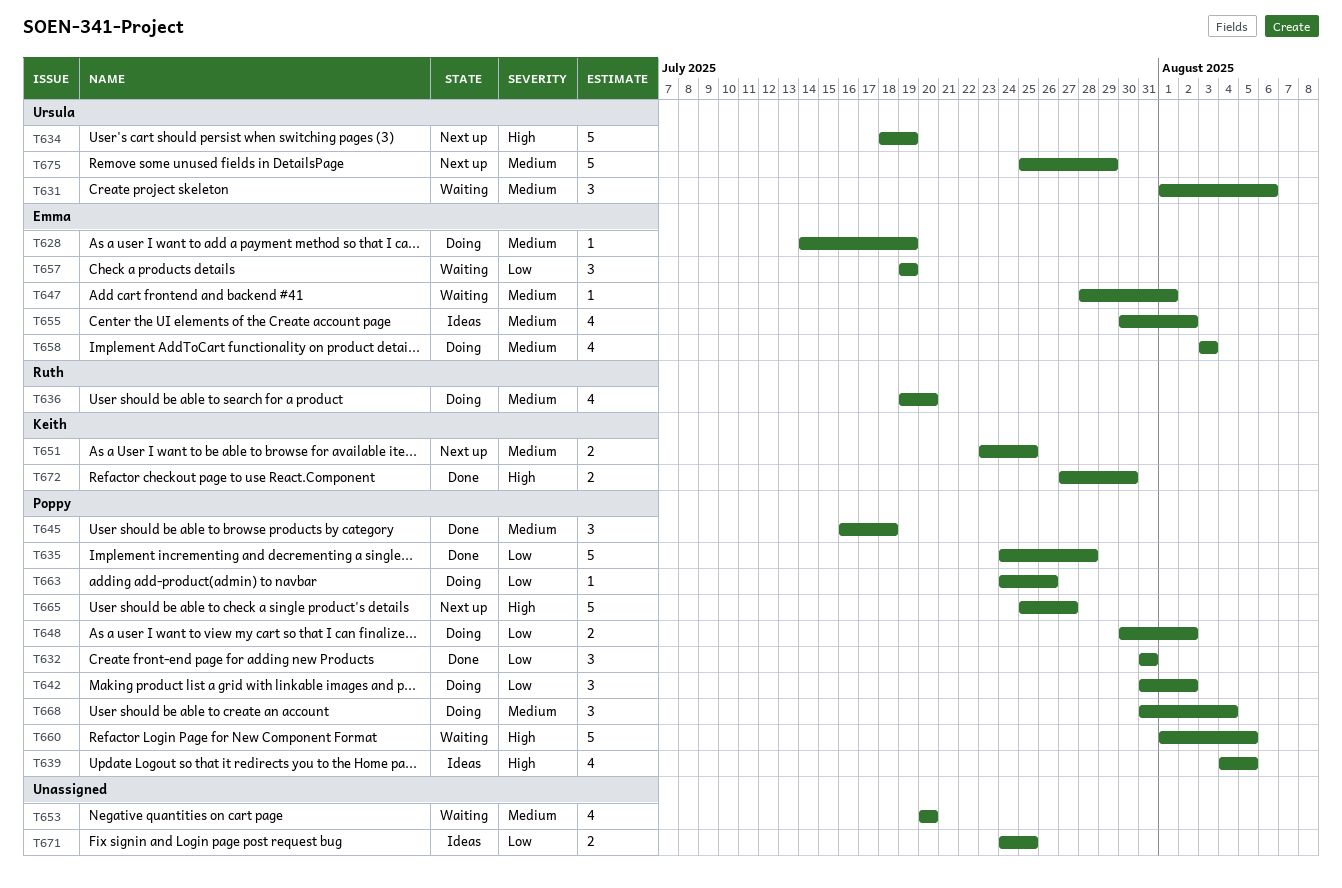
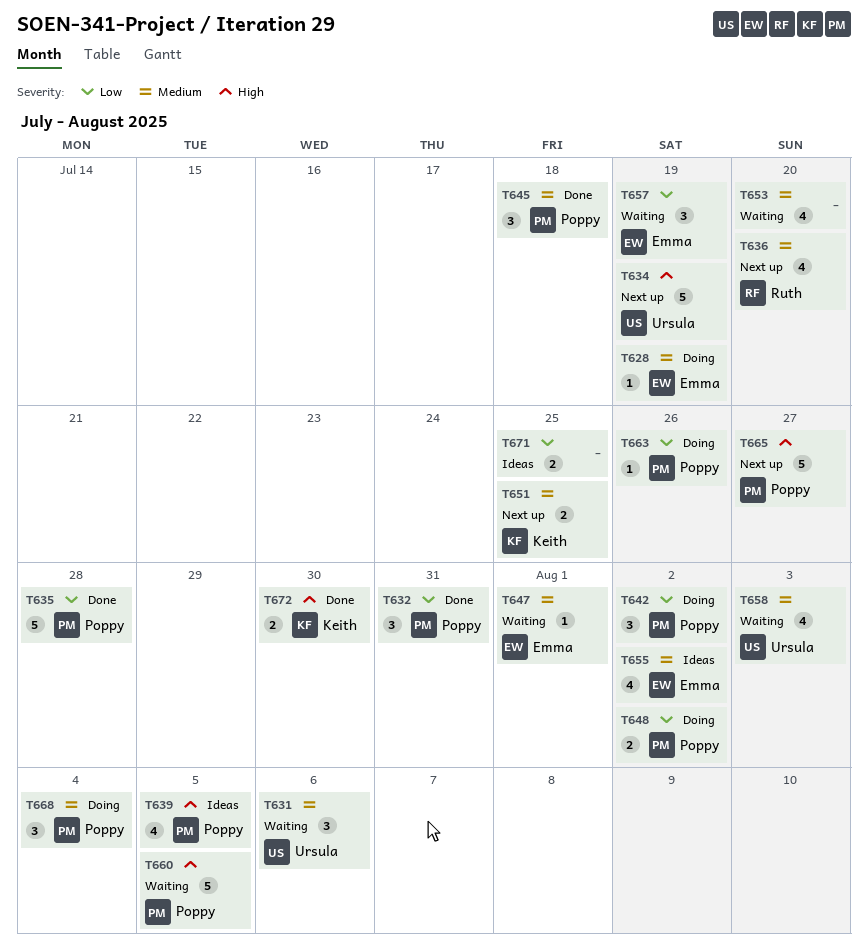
T636, status: Doing -> Next up
T658, status: Doing -> Waiting
T658, owner: Emma -> Ursula
T675: present -> none

